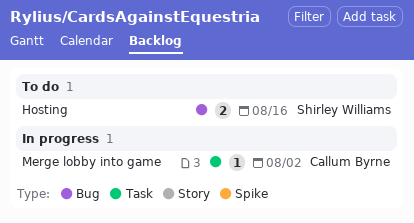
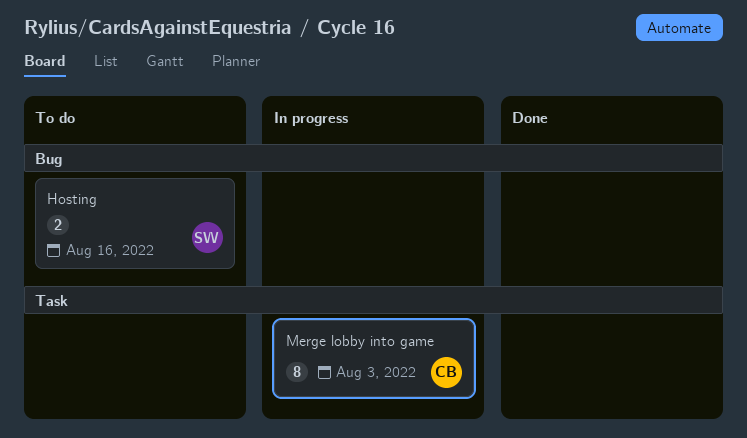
Merge lobby into game, estimate: 1 -> 8
Merge lobby into game, due: Aug 2 -> Aug 3

